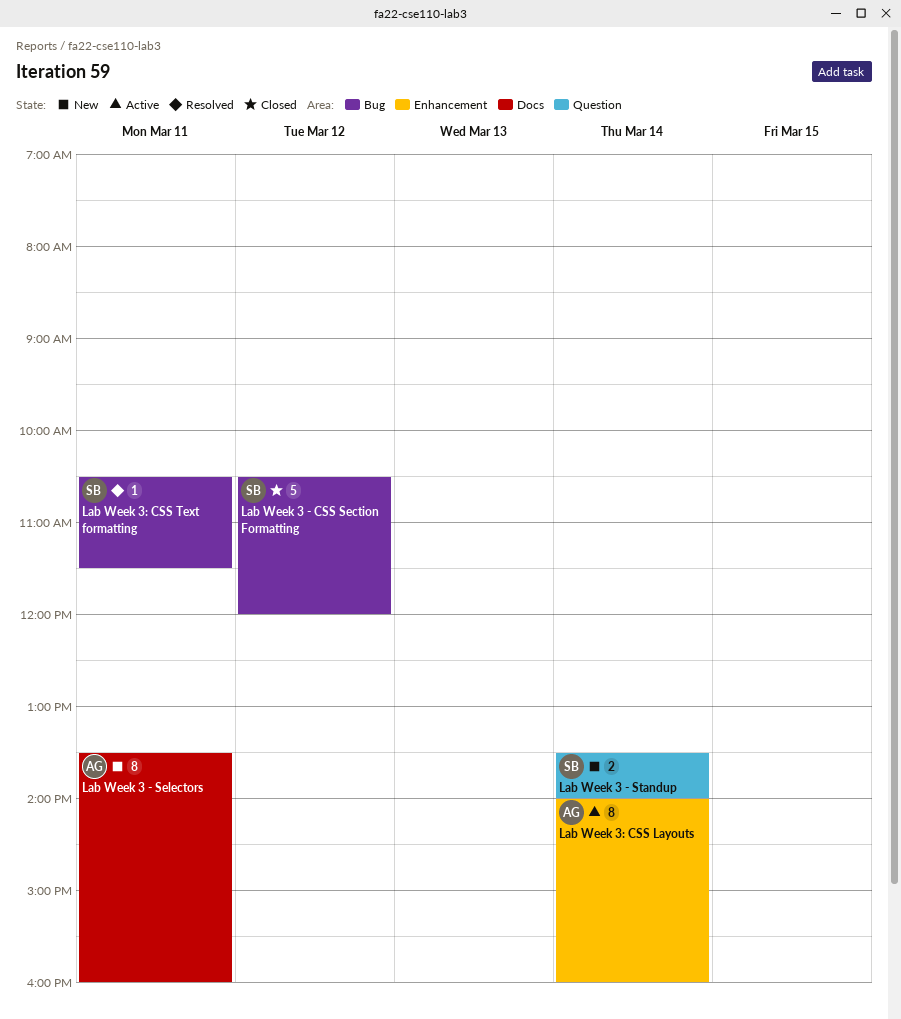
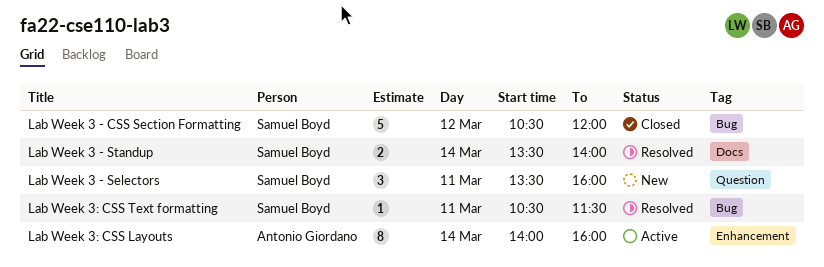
Lab Week 3 - Selectors, owner: Antonio Giordano -> Samuel Boyd
Lab Week 3 - Selectors, label: Docs -> Question
Lab Week 3 - Selectors, estimate: 8 -> 3
Lab Week 3 - Standup, status: New -> Resolved
Lab Week 3 - Standup, label: Question -> Docs

